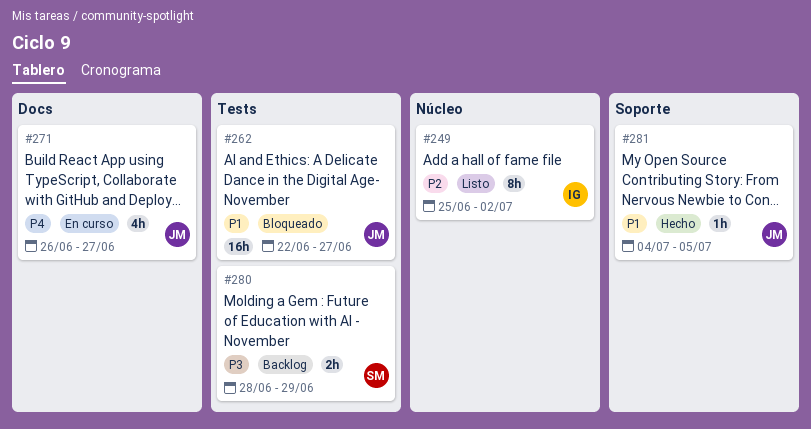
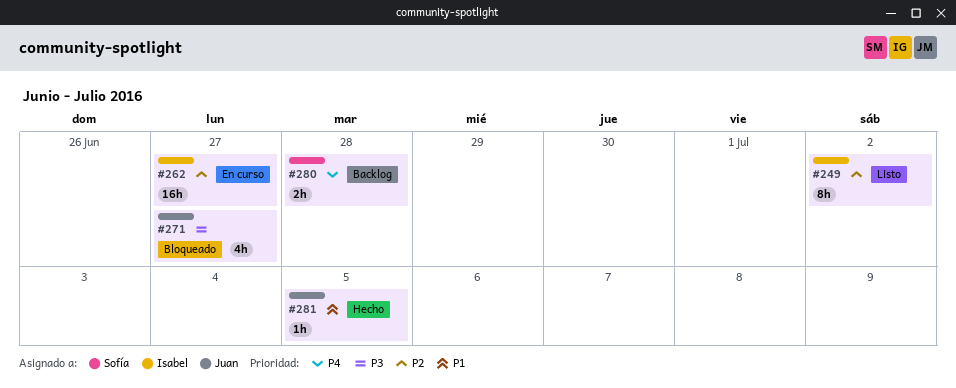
#262, status: Bloqueado -> En curso
#262, owner: Juan -> Isabel
#262, priority: P1 -> P2
#271, status: En curso -> Bloqueado
#271, priority: P4 -> P3
#280, priority: P3 -> P4
#280, due: Jun 29 -> Jun 28

